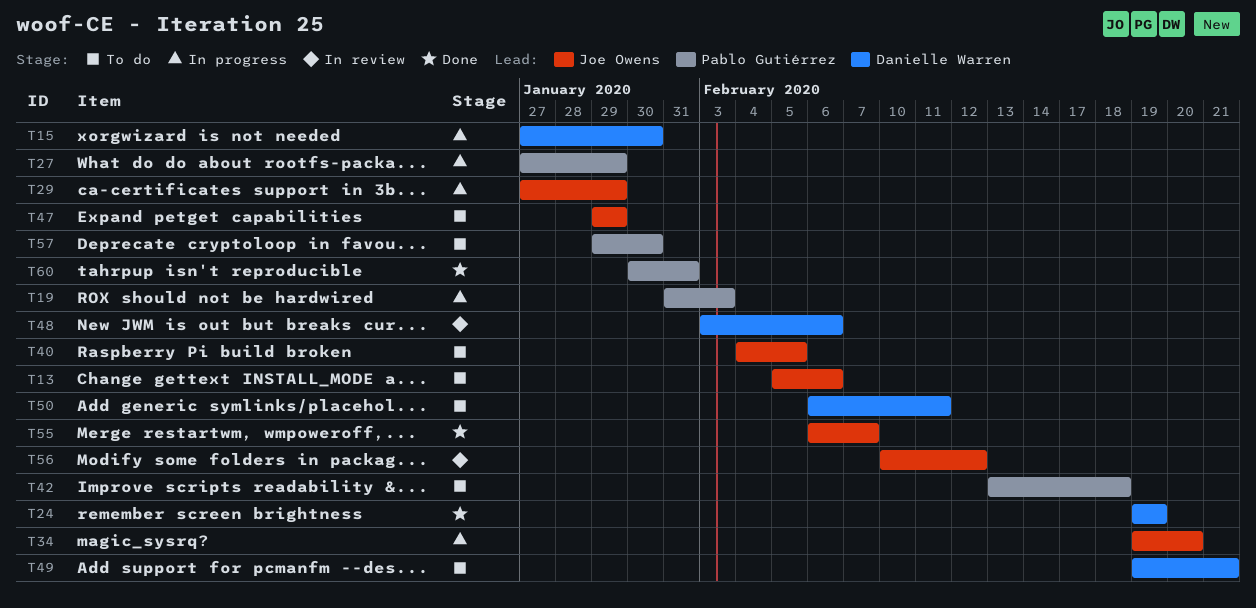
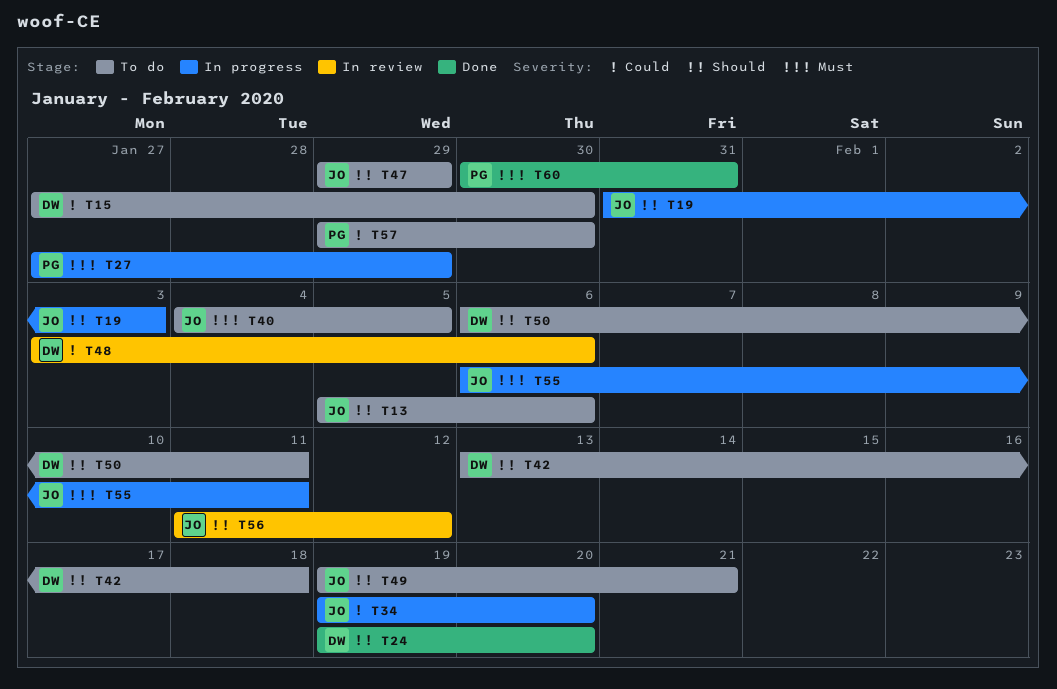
T15, status: In progress -> To do
T19, owner: Pablo Gutiérrez -> Joe Owens
T24, due: Feb 19 -> Feb 20
T29: present -> none
T42, owner: Pablo Gutiérrez -> Danielle Warren
T49, owner: Danielle Warren -> Joe Owens
T55, status: Done -> In progress
T55, due: Feb 7 -> Feb 11
T56, start: Feb 10 -> Feb 11

